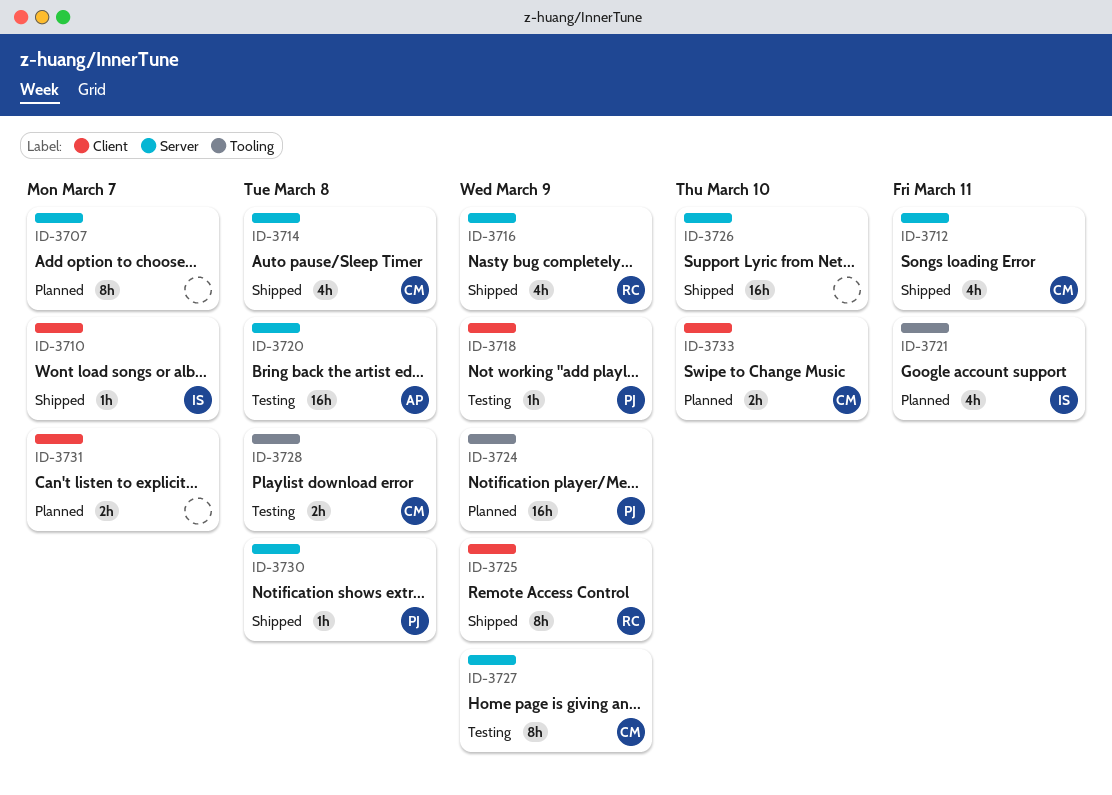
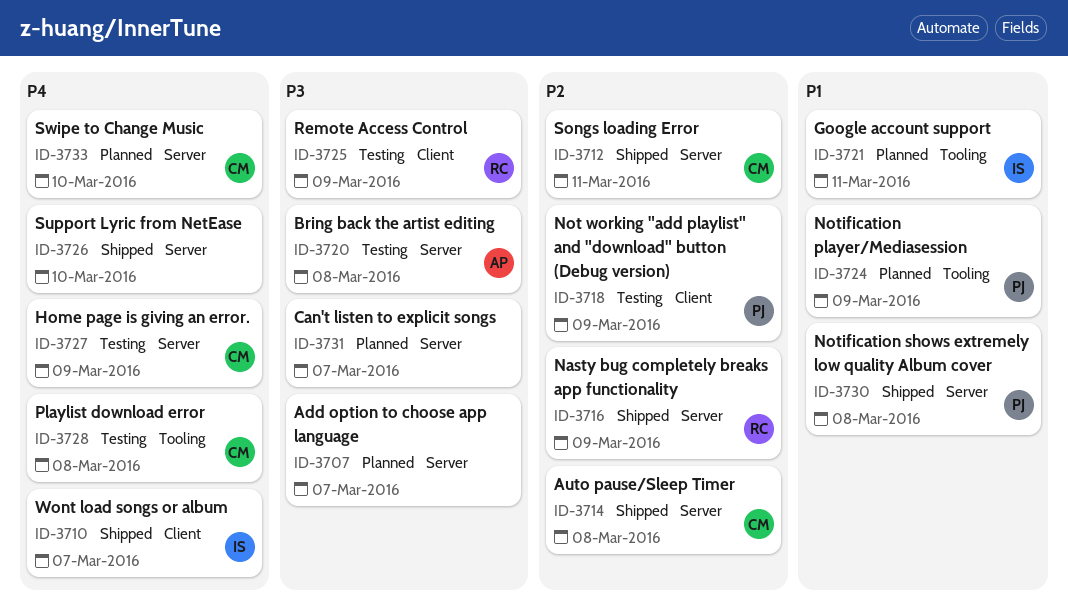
ID-3725, status: Shipped -> Testing
ID-3731, label: Client -> Server
ID-3733, label: Client -> Server

